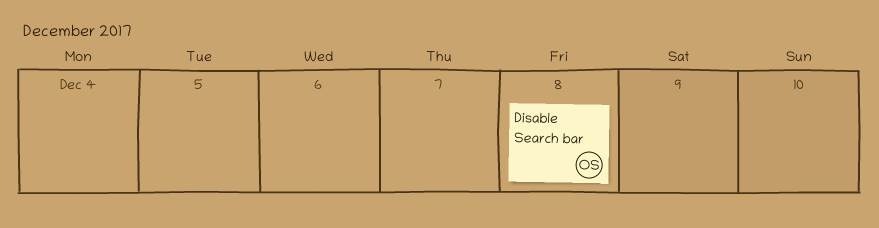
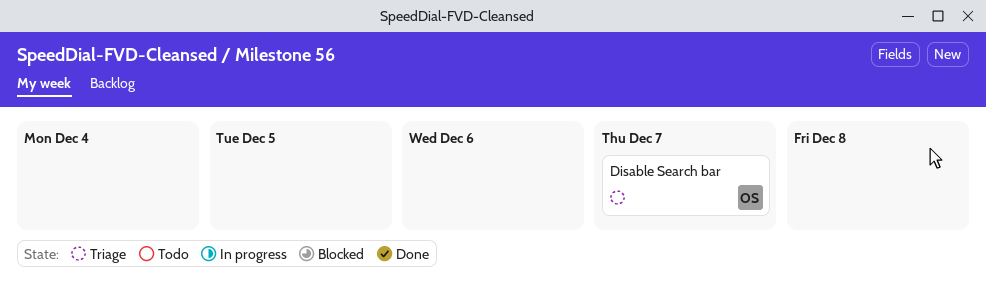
Disable Search bar, due: Dec 8 -> Dec 7

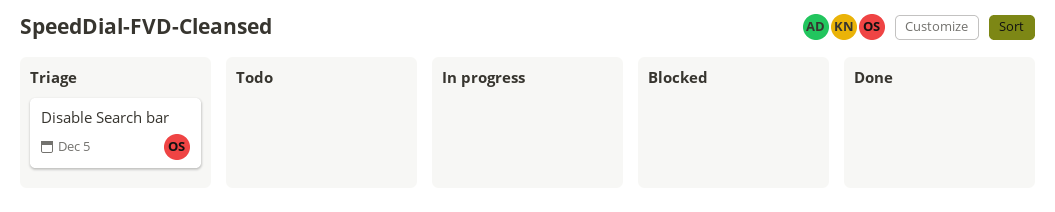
Disable Search bar, due: Dec 7 -> Dec 5

